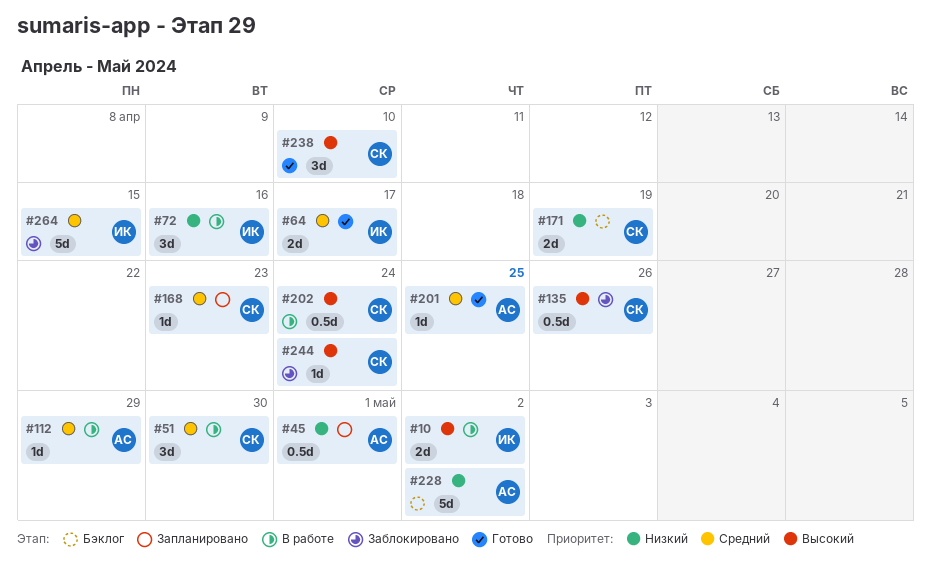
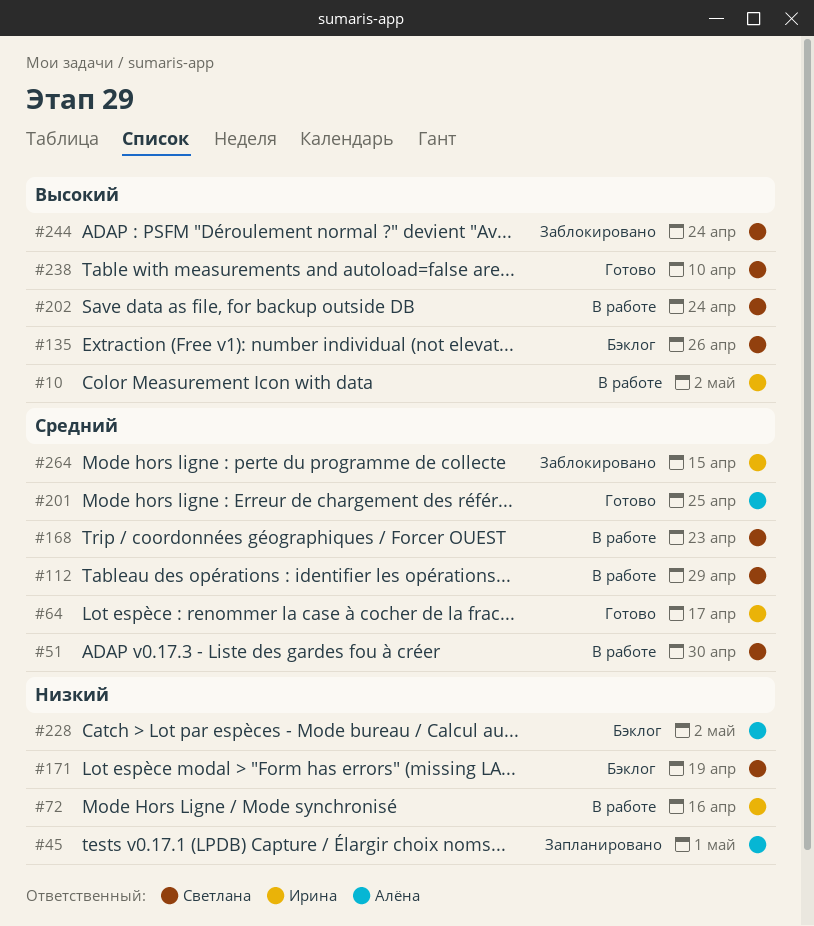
#112, owner: Алёна -> Светлана
#135, status: Заблокировано -> Бэклог
#168, status: Запланировано -> В работе

